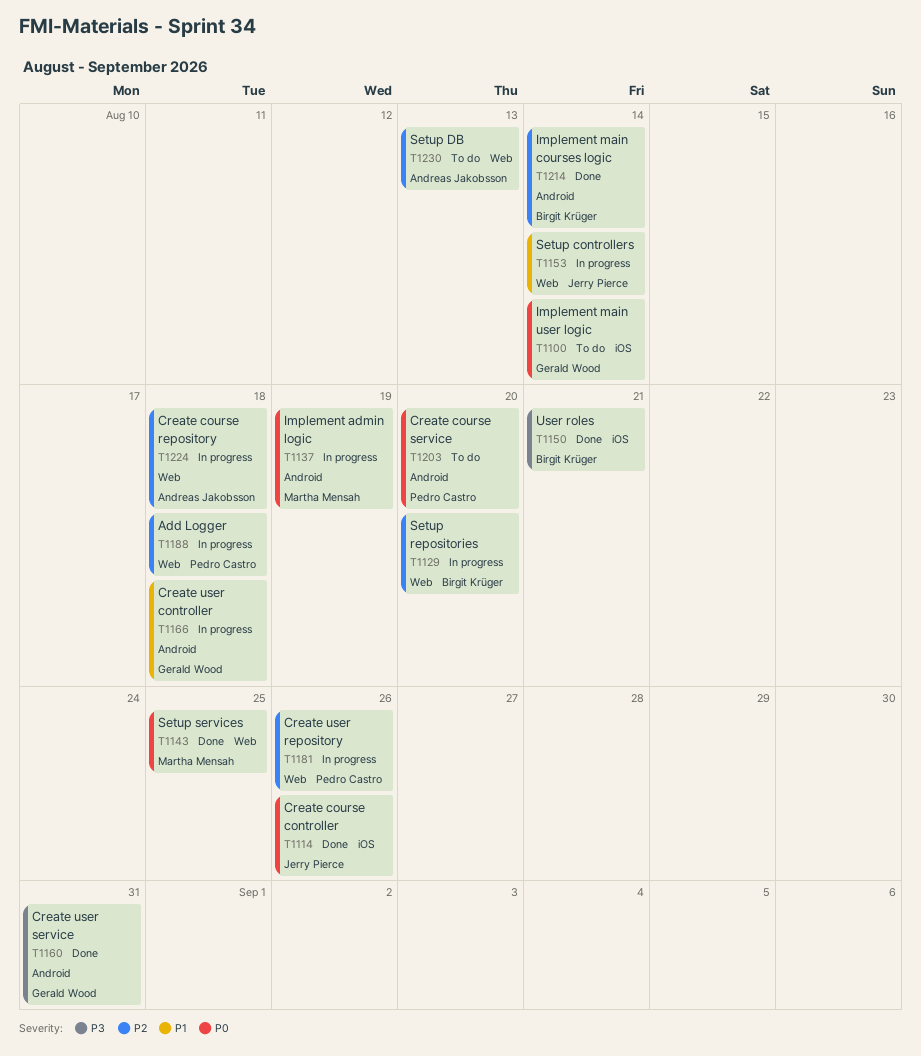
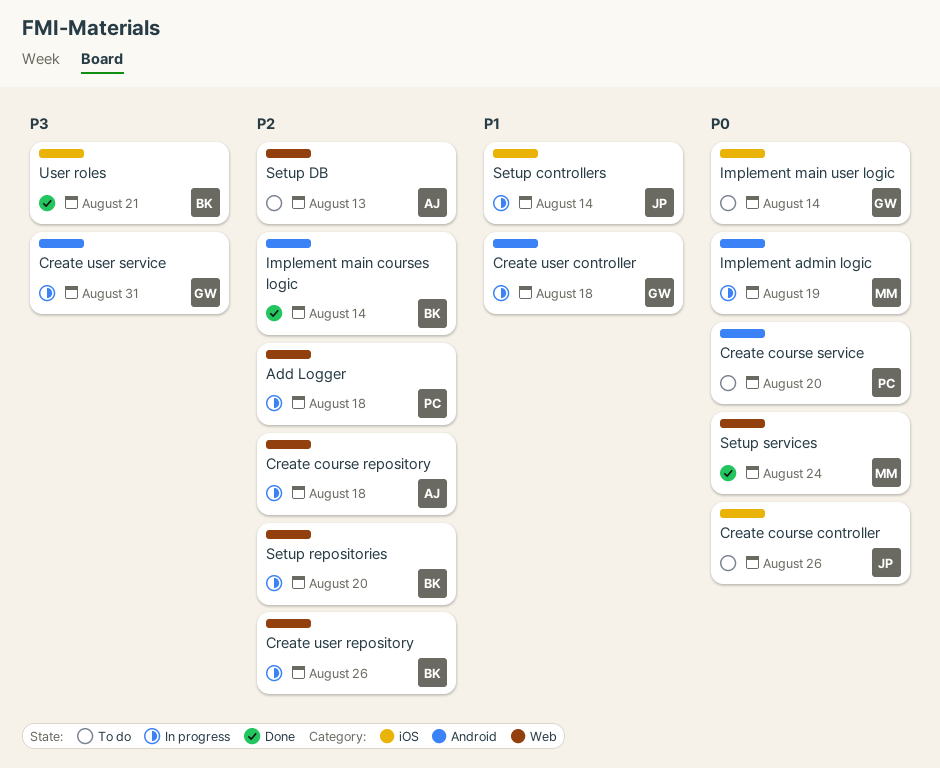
Create course controller, status: Done -> To do
Create user repository, owner: Pedro Castro -> Birgit Krüger
Create user service, status: Done -> In progress
Setup controllers, label: Web -> iOS
Setup services, due: Aug 25 -> Aug 24

